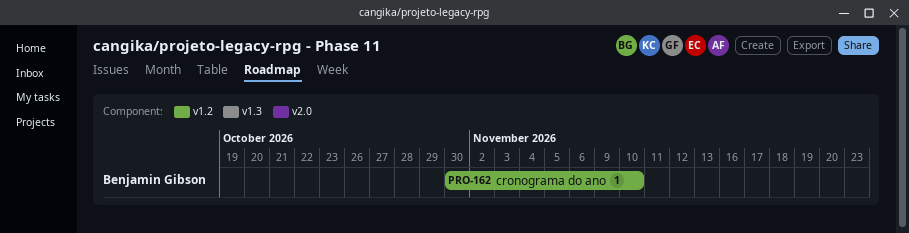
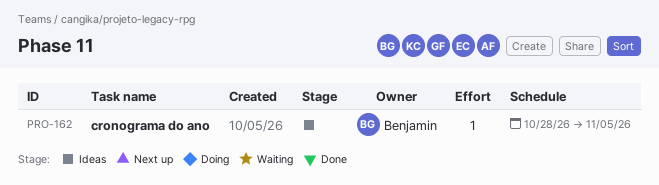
PRO-162, start: Oct 30 -> Oct 28
PRO-162, due: Nov 10 -> Nov 5

